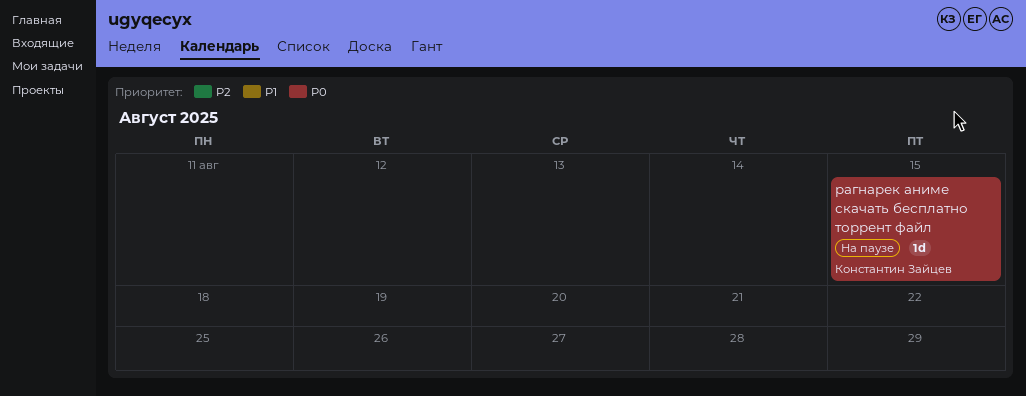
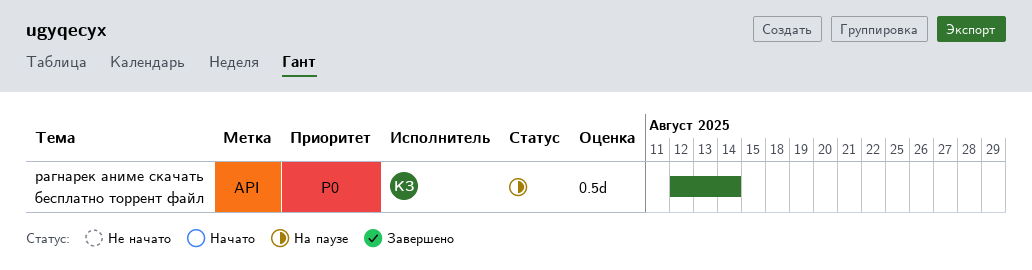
рагнарек аниме скачать бесплатно торрент файл, estimate: 1d -> 0.5d
рагнарек аниме скачать бесплатно торрент файл, due: Aug 15 -> Aug 14

